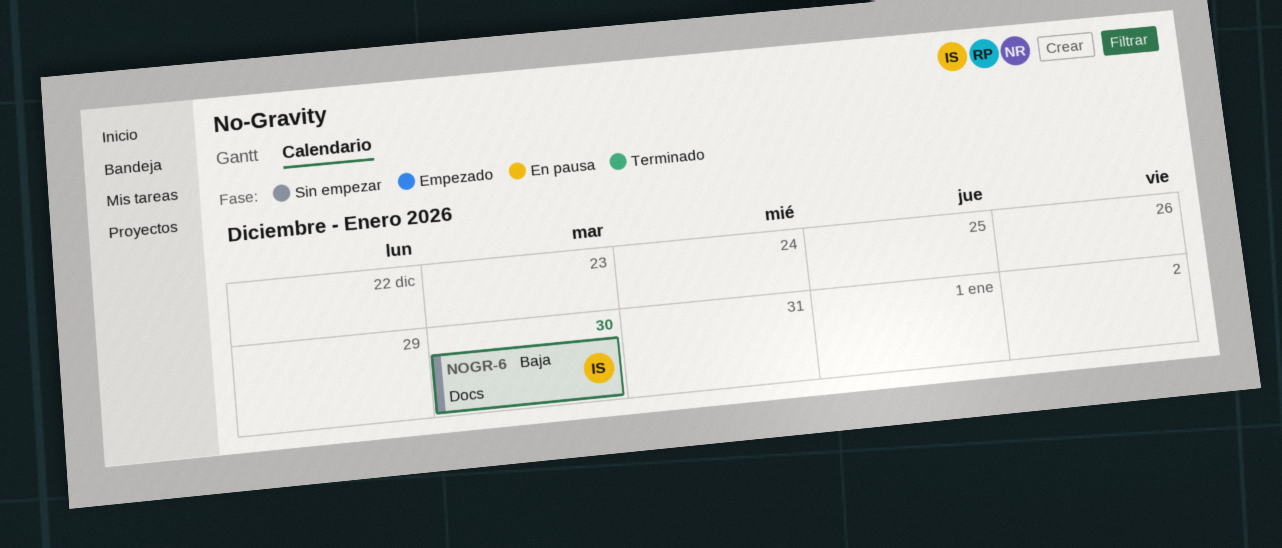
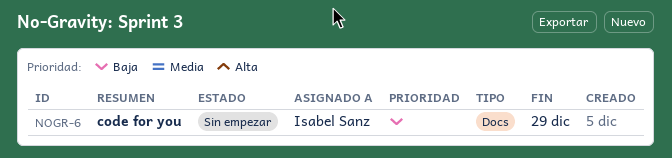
NOGR-6, due: Dec 30 -> Dec 29

